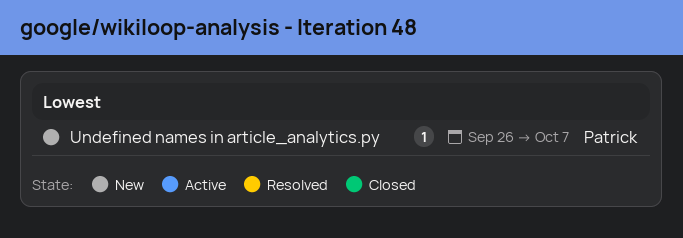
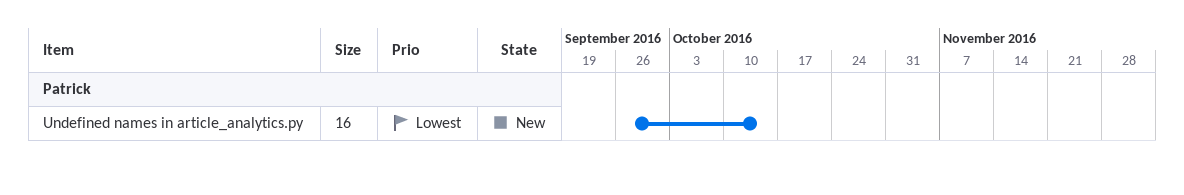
Undefined names in article_analytics.py, estimate: 1 -> 16
Undefined names in article_analytics.py, due: Oct 7 -> Oct 14

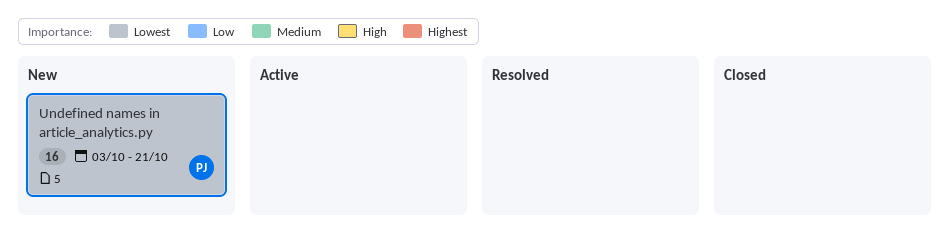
Undefined names in article_analytics.py, start: Sep 26 -> Oct 3
Undefined names in article_analytics.py, due: Oct 14 -> Oct 21

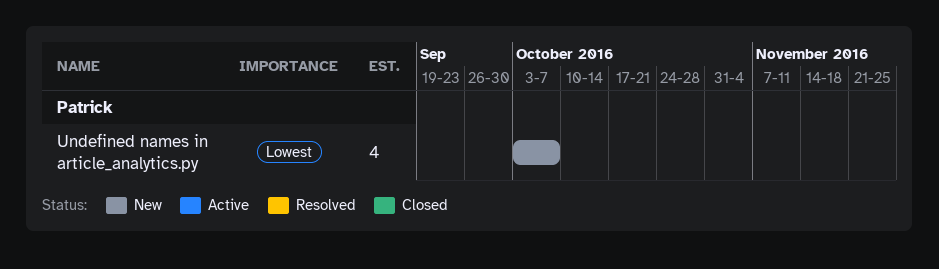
Undefined names in article_analytics.py, estimate: 16 -> 4
Undefined names in article_analytics.py, due: Oct 21 -> Oct 7

